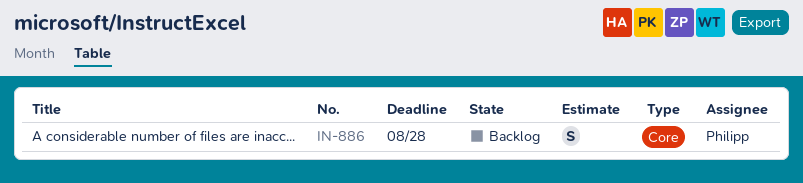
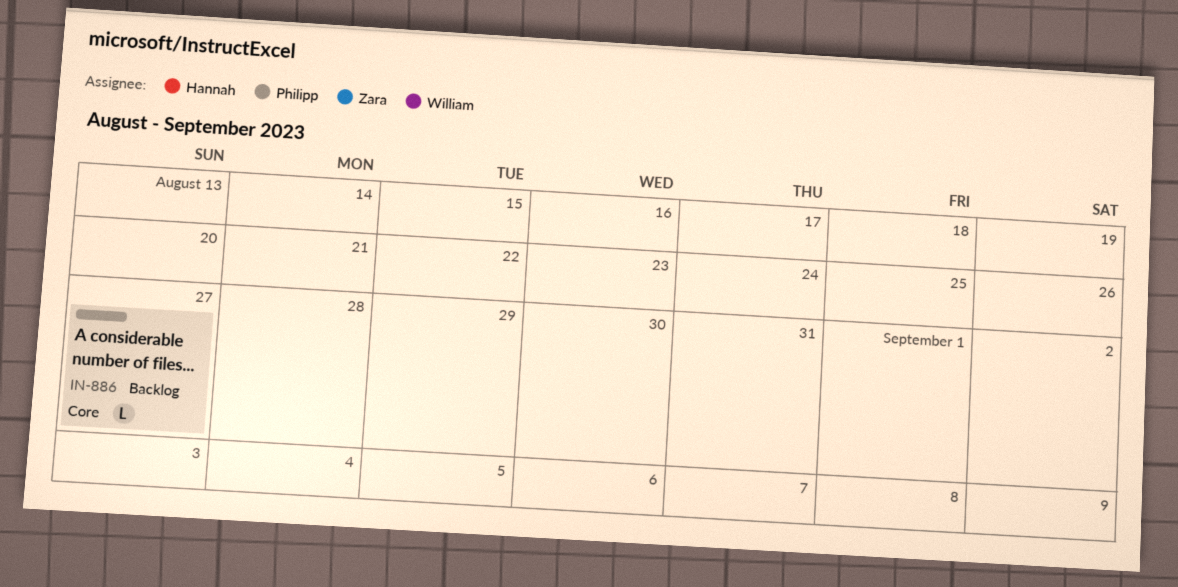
IN-886, estimate: S -> L
IN-886, due: Aug 28 -> Aug 27

